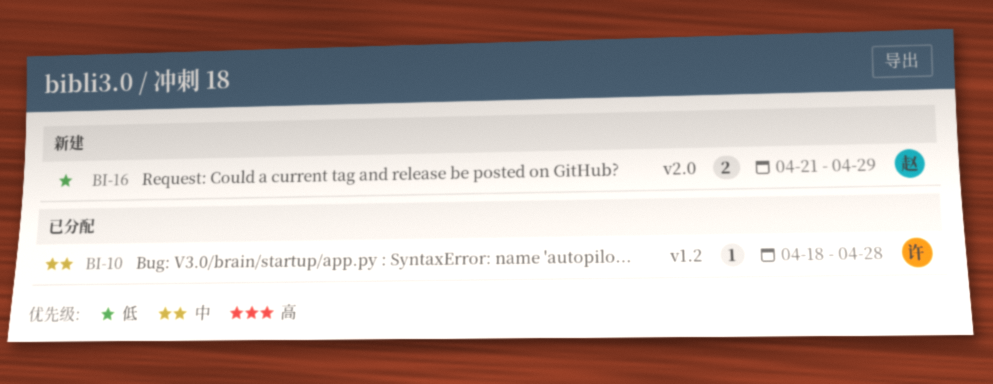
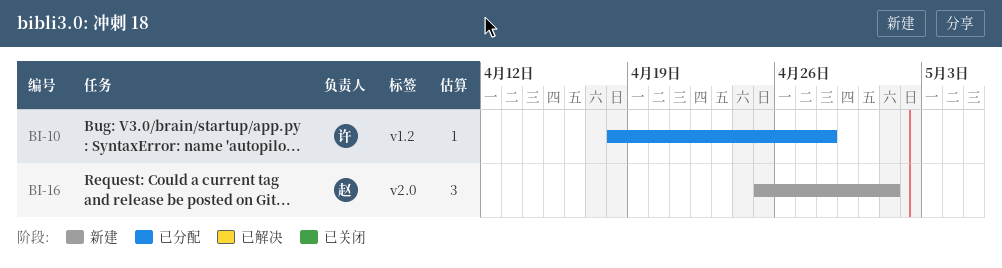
BI-16, estimate: 2 -> 3
BI-16, start: Apr 21 -> Apr 25
BI-16, due: Apr 29 -> May 1

